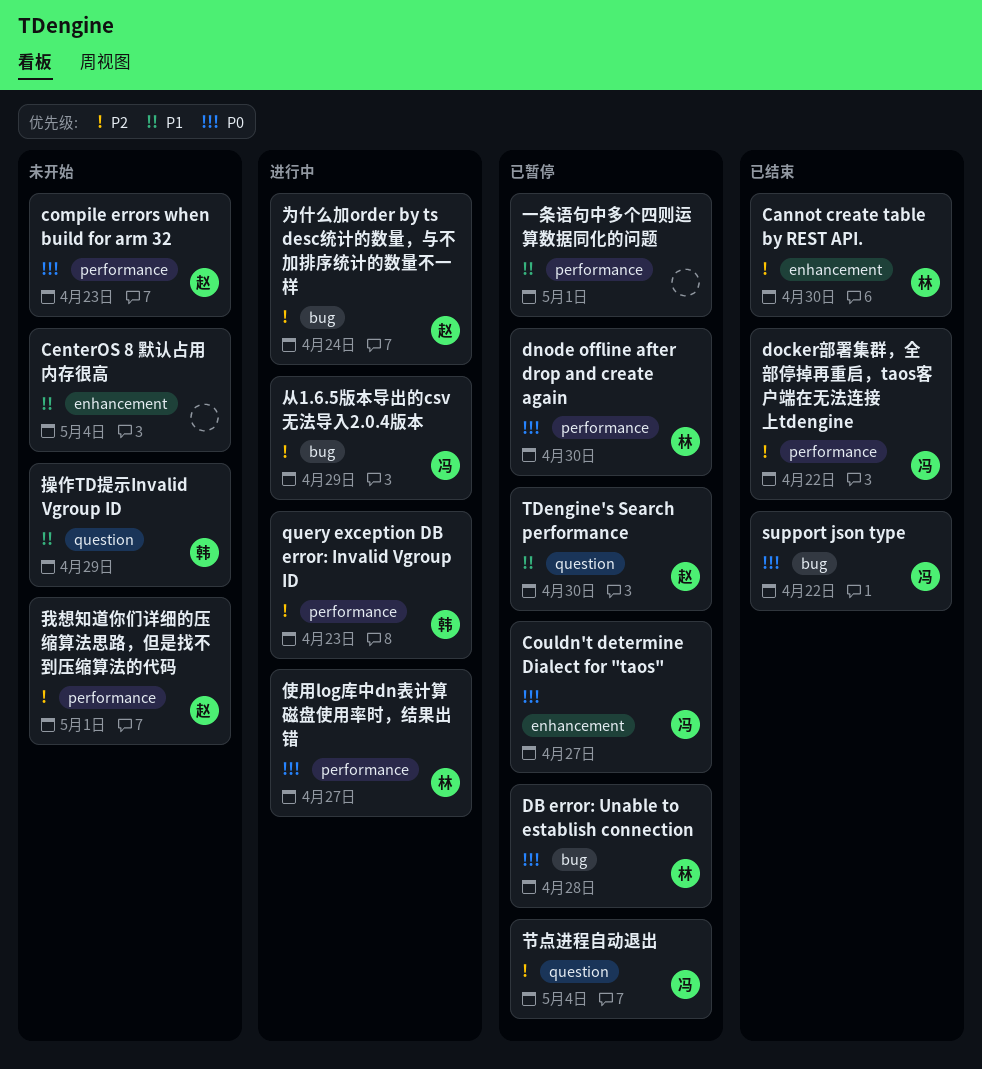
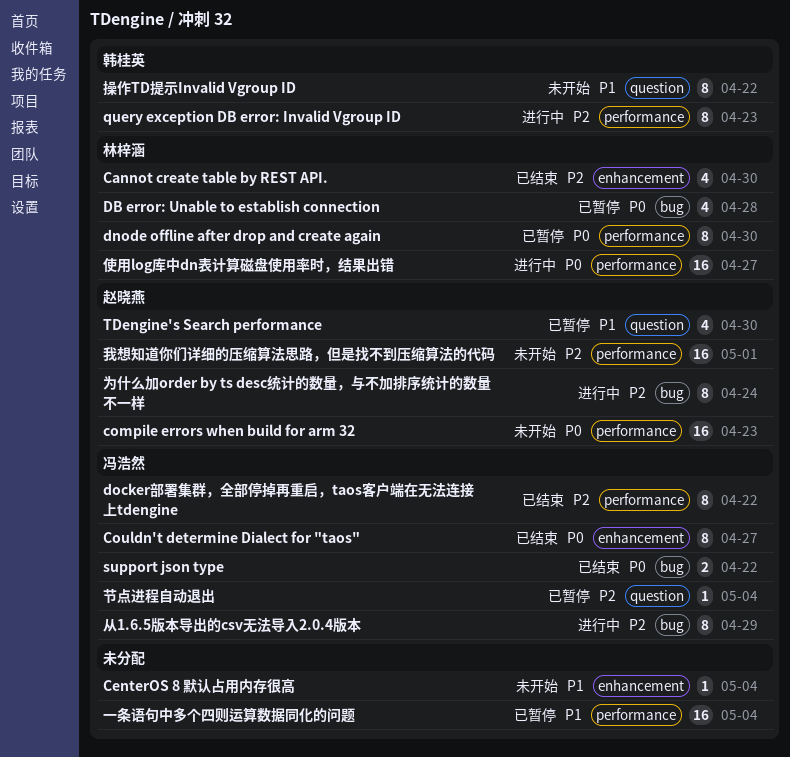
Couldn't determine Dialect for "taos", status: 已暂停 -> 已结束
一条语句中多个四则运算数据同化的问题, due: May 1 -> May 4
操作TD提示Invalid Vgroup ID, due: Apr 29 -> Apr 22

